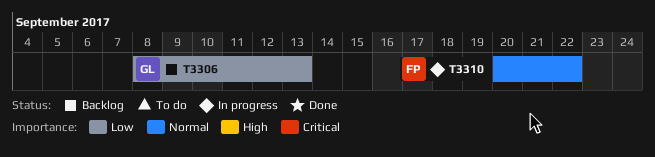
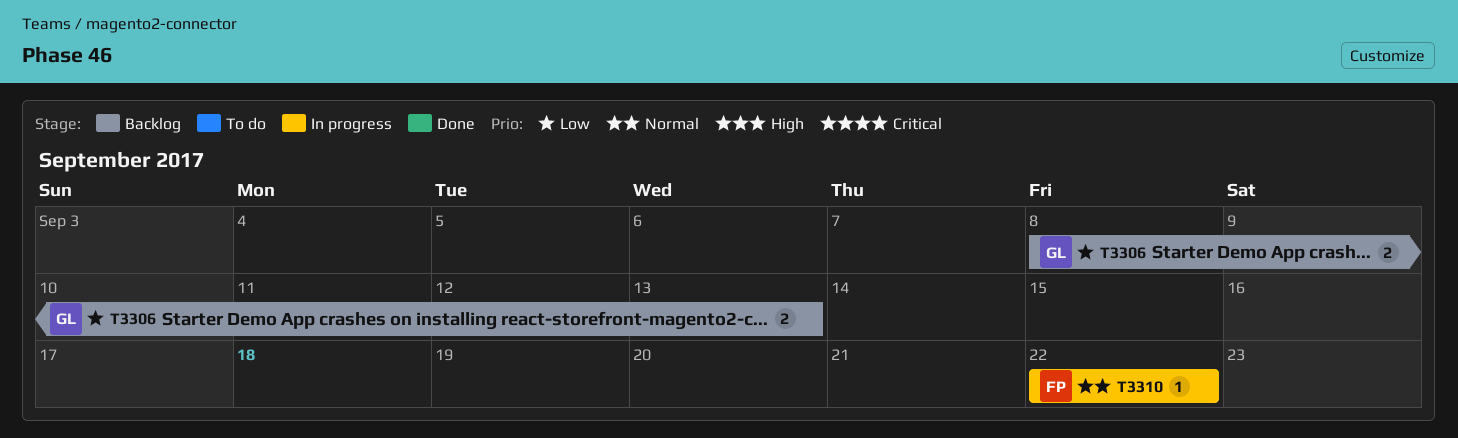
T3310, start: Sep 20 -> Sep 22

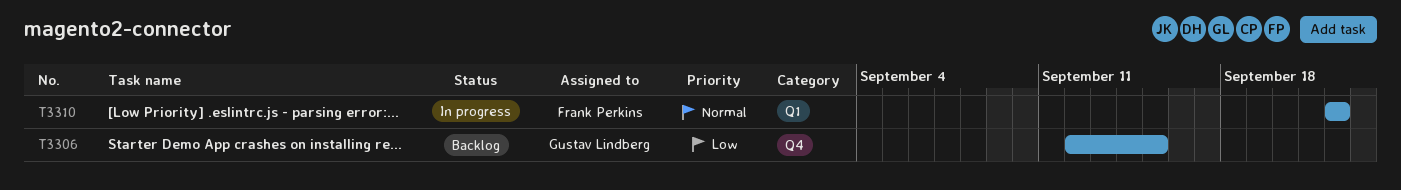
T3306, start: Sep 8 -> Sep 12
T3306, due: Sep 13 -> Sep 15

